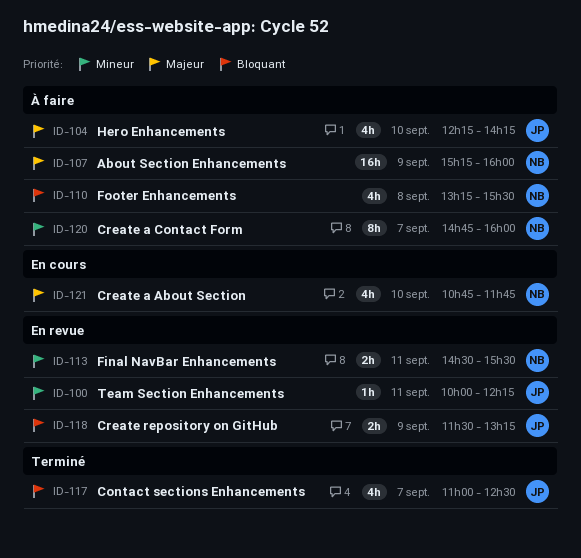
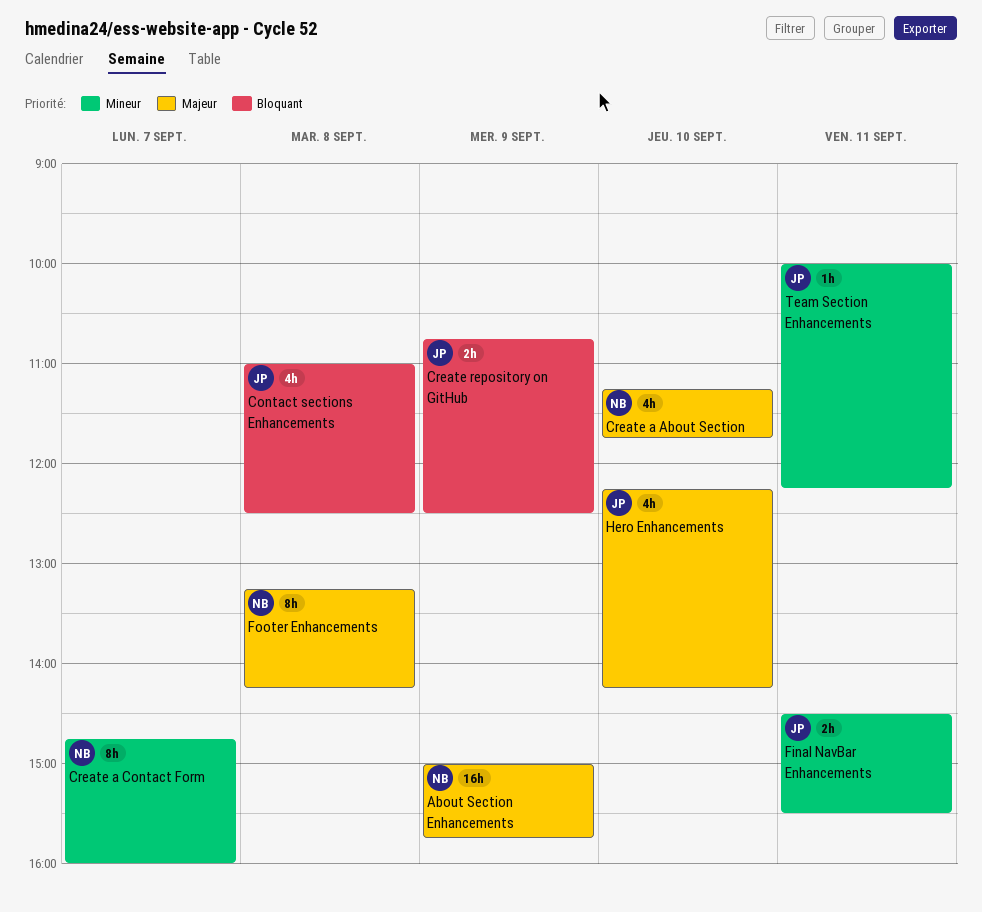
About Section Enhancements, begins: 15:15 -> 15:00
About Section Enhancements, ends: 16:00 -> 15:45
Contact sections Enhancements, day: Sep 7 -> Sep 8
Create a About Section, begins: 10:45 -> 11:15
Create repository on GitHub, begins: 11:30 -> 10:45
Create repository on GitHub, ends: 13:15 -> 12:30
Final NavBar Enhancements, owner: NB -> JP
Footer Enhancements, priority: Bloquant -> Majeur
Footer Enhancements, estimate: 4h -> 8h
Footer Enhancements, ends: 15:30 -> 14:15

